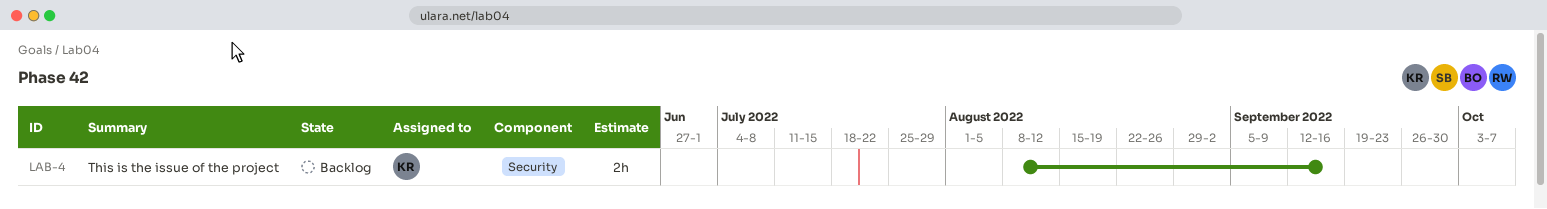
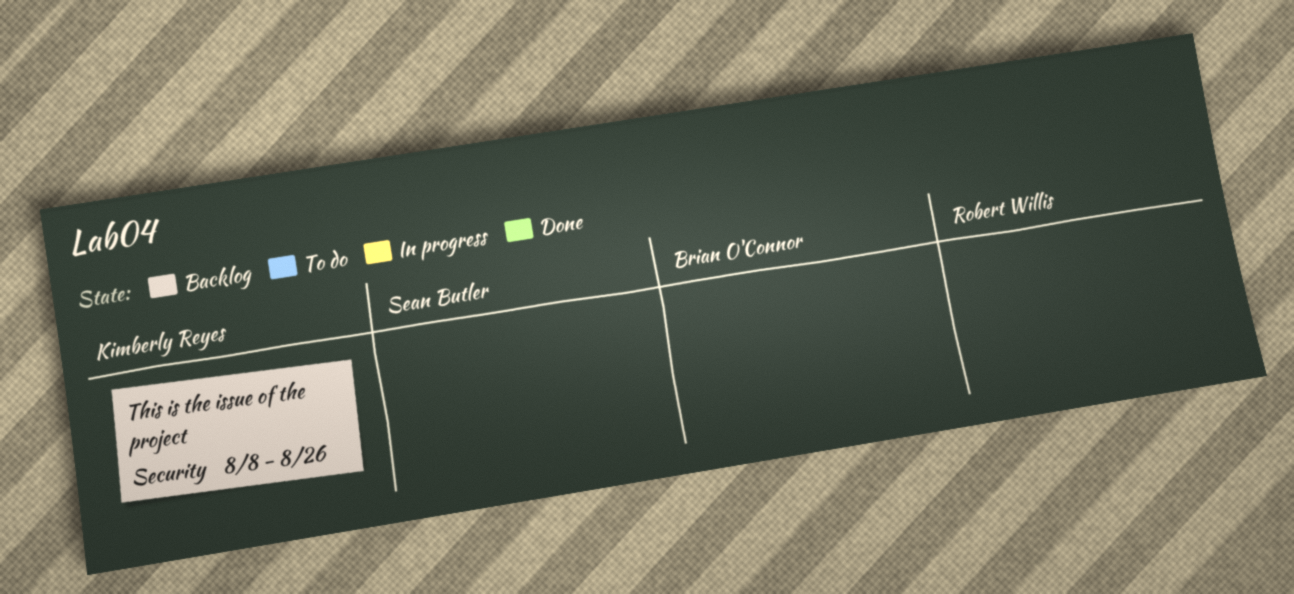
This is the issue of the project, due: Sep 16 -> Aug 26

